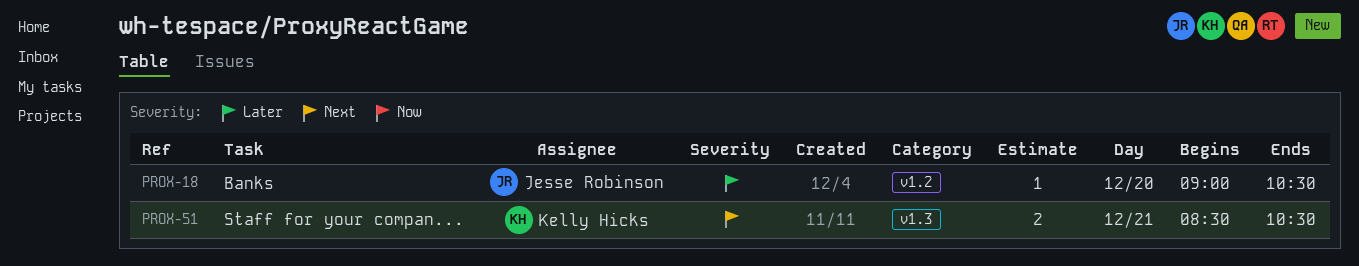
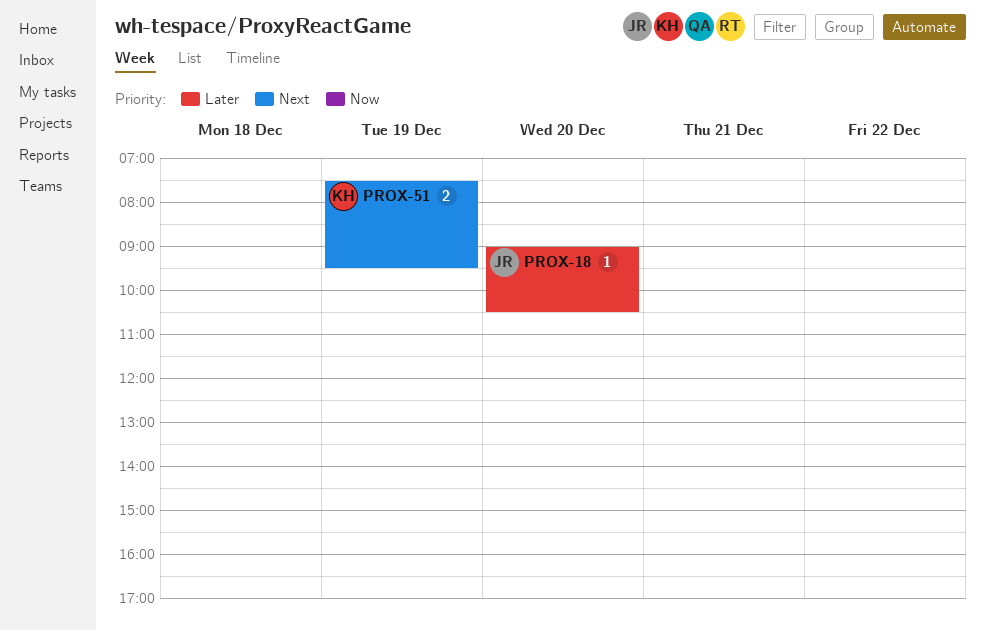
PROX-51, day: Dec 21 -> Dec 19
PROX-51, begins: 08:30 -> 07:30
PROX-51, ends: 10:30 -> 09:30

